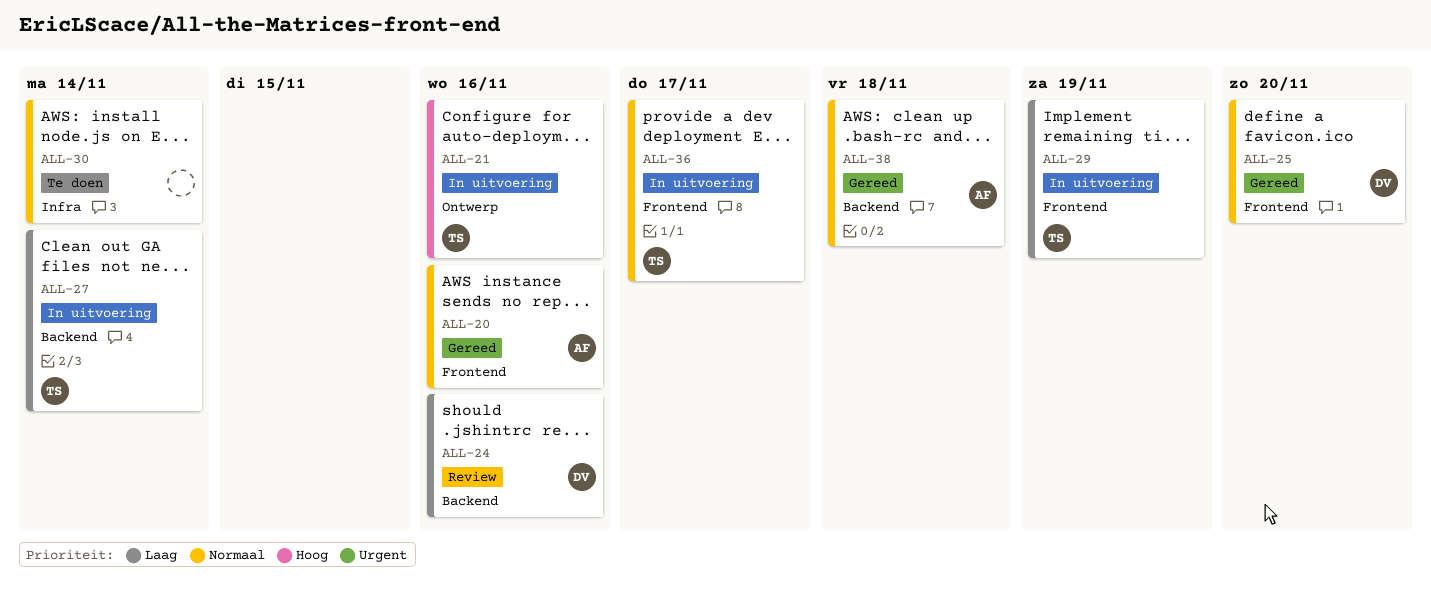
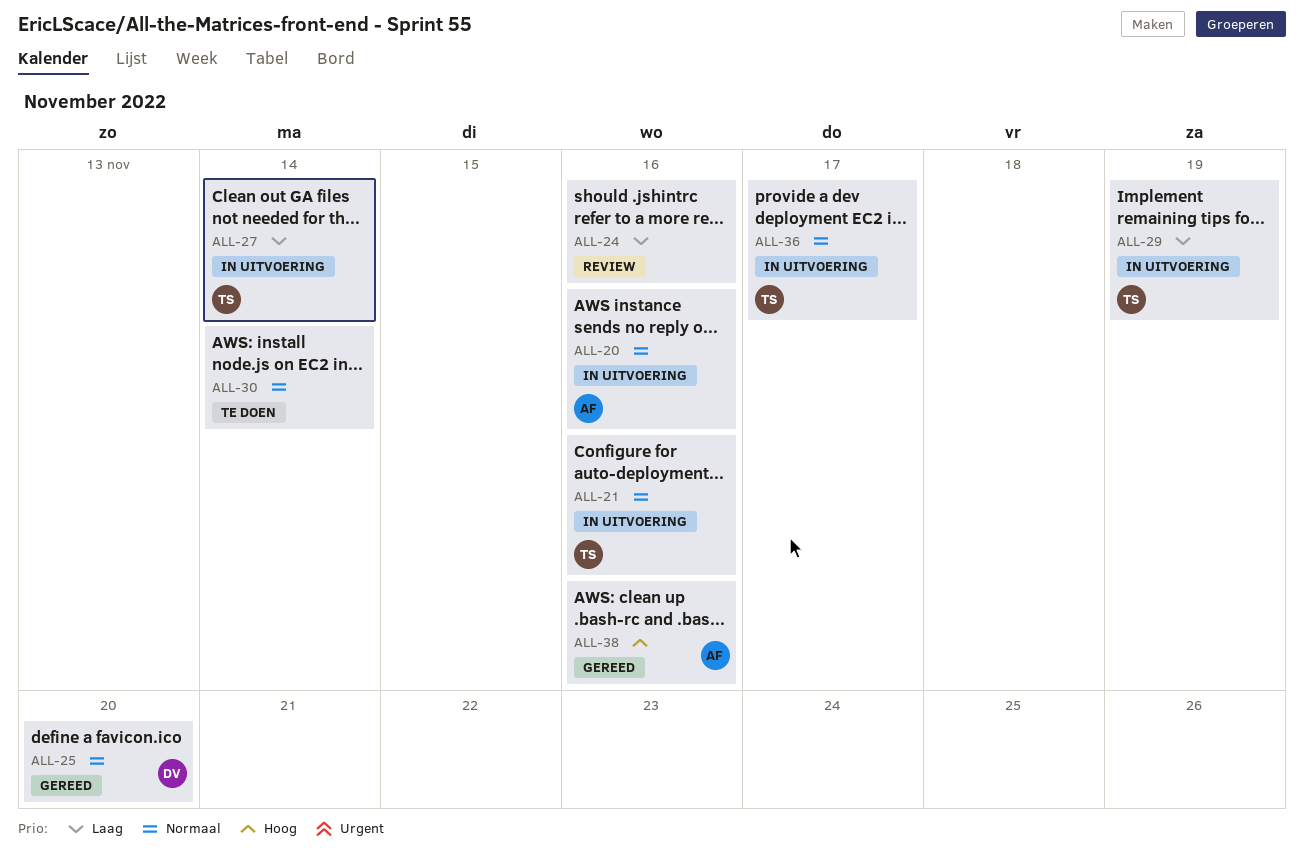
ALL-20, status: Gereed -> In uitvoering
ALL-21, priority: Hoog -> Normaal
ALL-24, owner: DV -> none
ALL-38, priority: Normaal -> Hoog
ALL-38, due: Nov 18 -> Nov 16

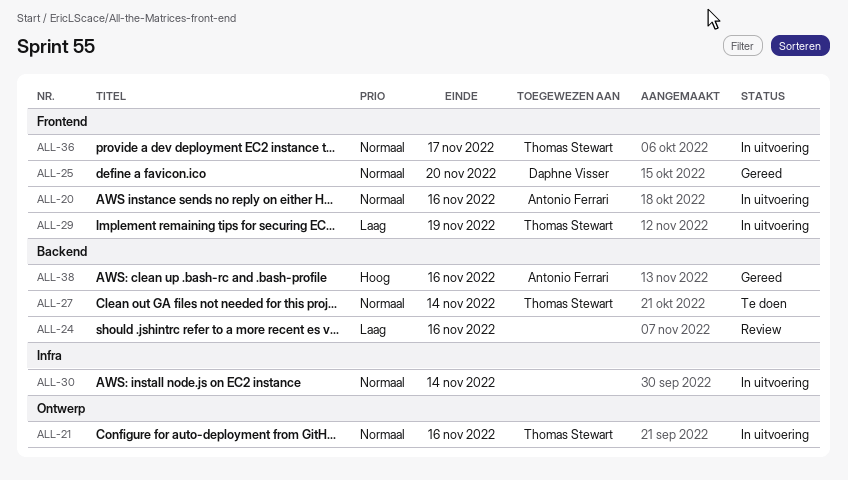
ALL-27, status: In uitvoering -> Te doen
ALL-27, priority: Laag -> Normaal
ALL-30, status: Te doen -> In uitvoering

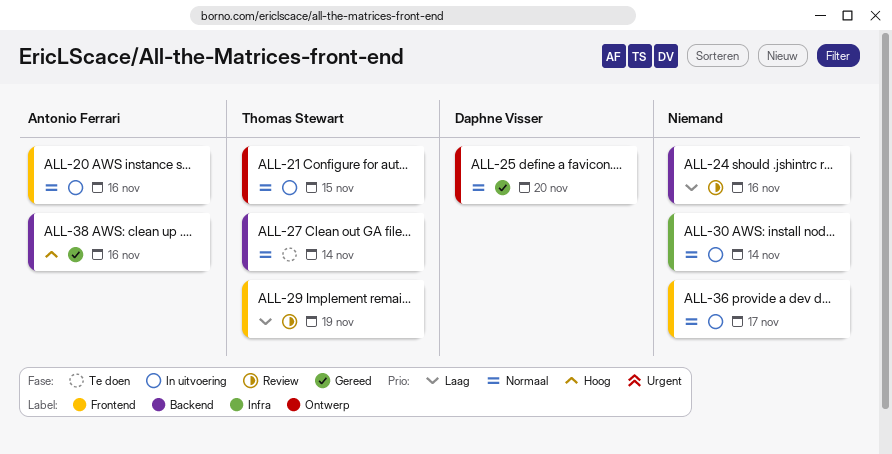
ALL-21, due: Nov 16 -> Nov 15
ALL-25, label: Frontend -> Ontwerp
ALL-29, status: In uitvoering -> Review
ALL-36, owner: Thomas Stewart -> none

